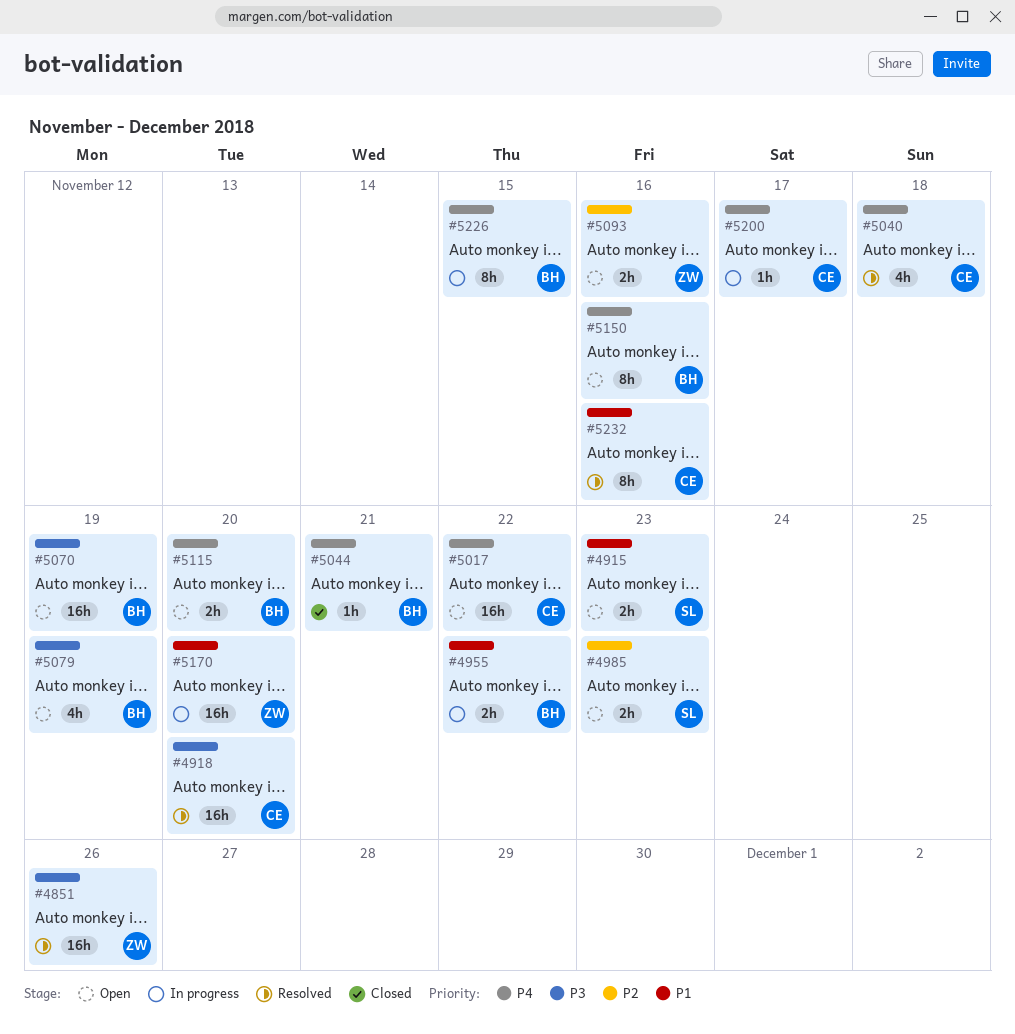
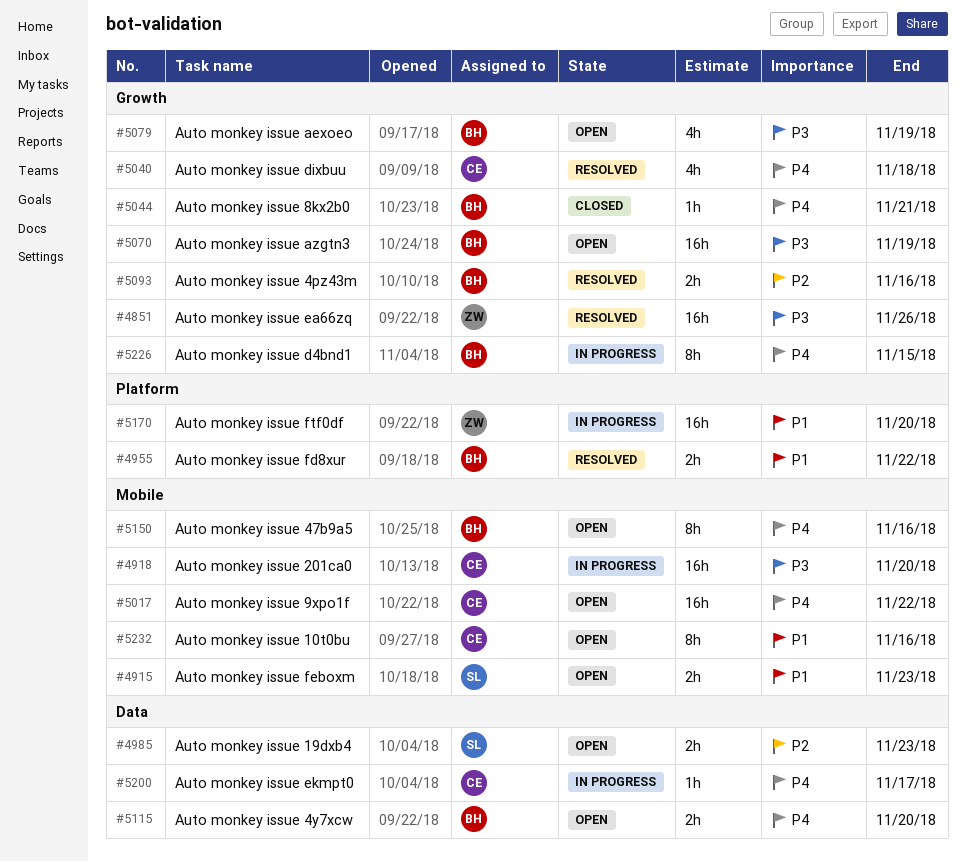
#4918, status: Resolved -> In progress
#4955, status: In progress -> Resolved
#5093, status: Open -> Resolved
#5093, owner: ZW -> BH
#5232, status: Resolved -> Open

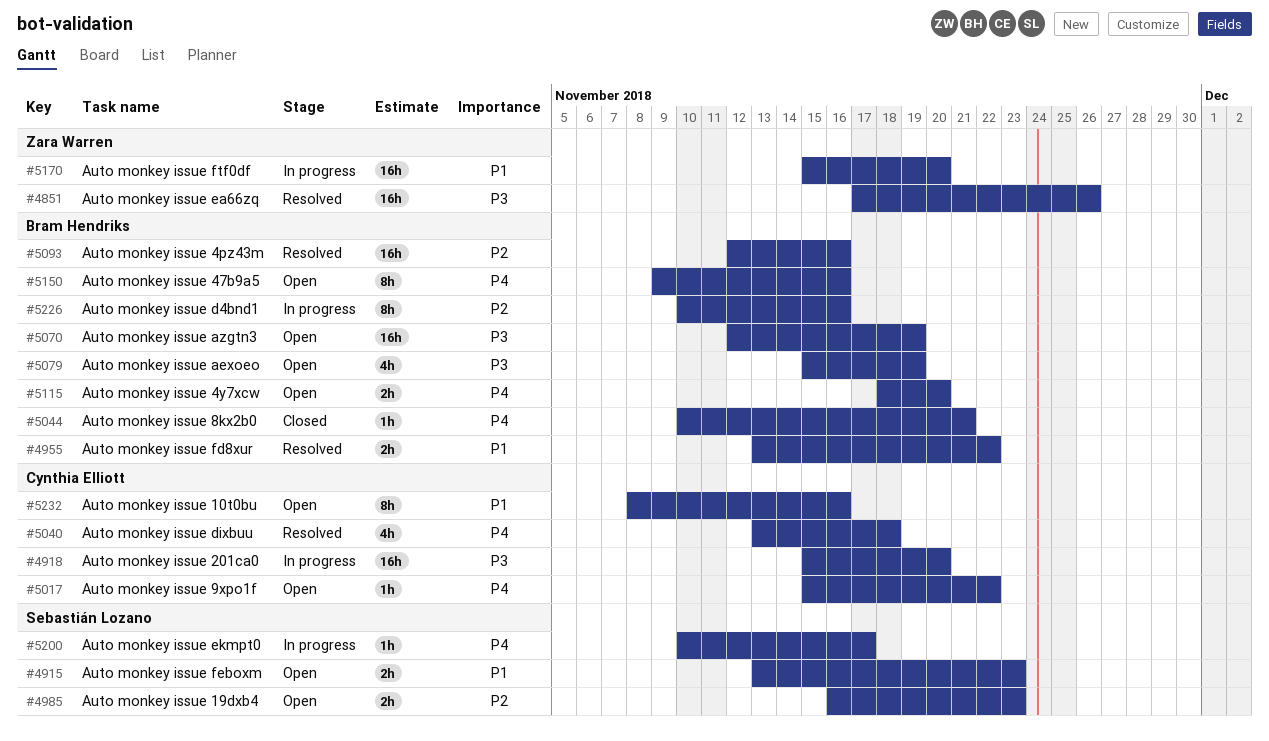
#5017, estimate: 16h -> 1h
#5093, estimate: 2h -> 16h
#5200, owner: Cynthia Elliott -> Sebastián Lozano
#5226, priority: P4 -> P2
#5226, due: Nov 15 -> Nov 16

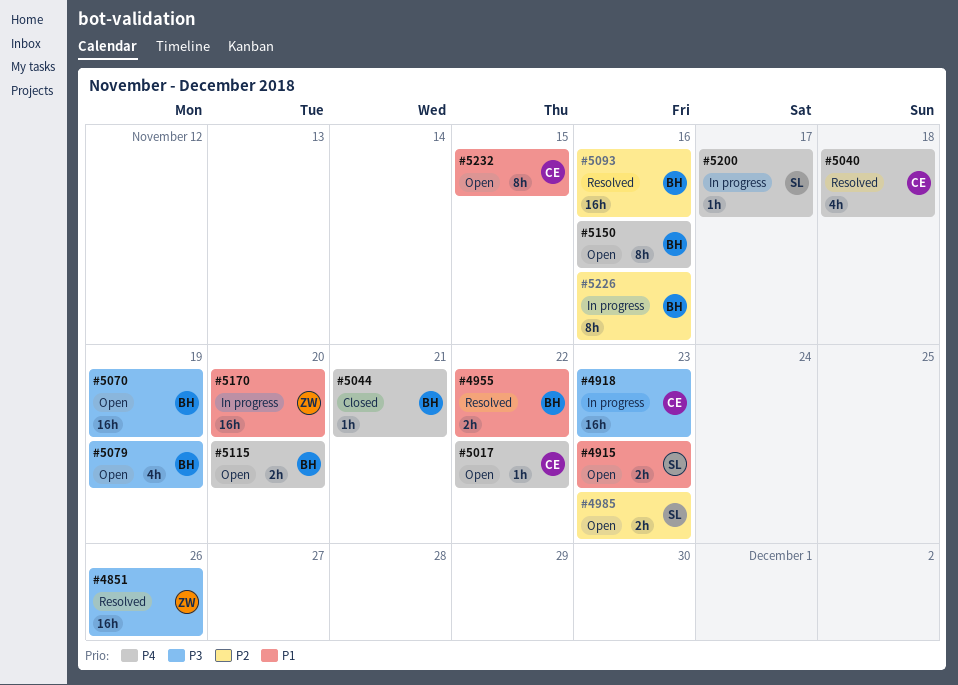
#4918, due: Nov 20 -> Nov 23
#5232, due: Nov 16 -> Nov 15

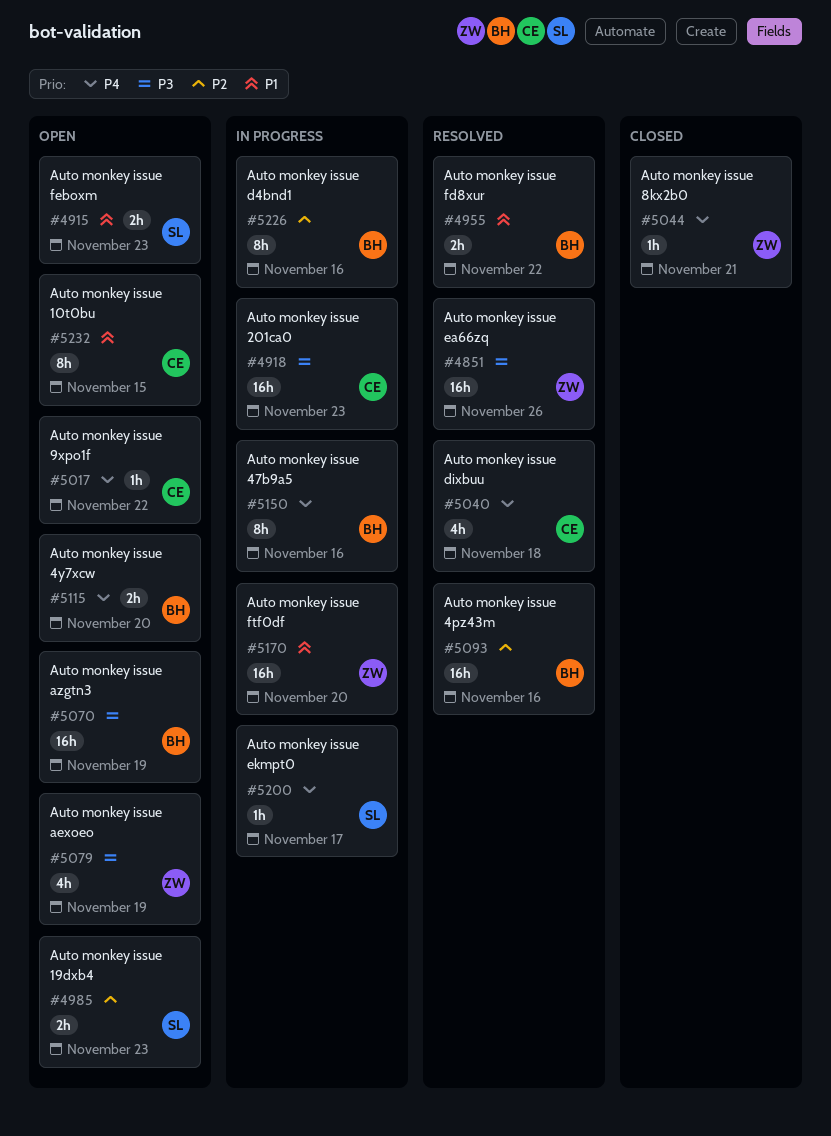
#5044, owner: BH -> ZW
#5079, owner: BH -> ZW
#5150, status: Open -> In progress

